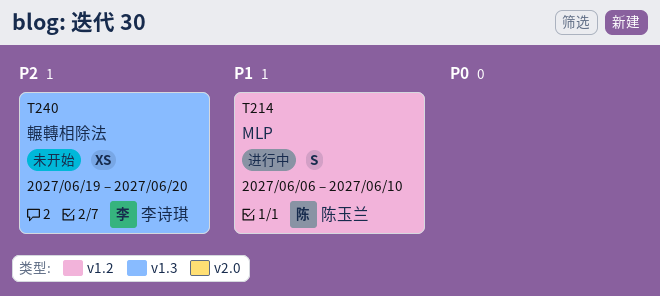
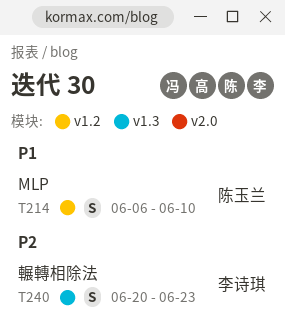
T240, estimate: XS -> S
T240, start: Jun 19 -> Jun 20
T240, due: Jun 20 -> Jun 23

